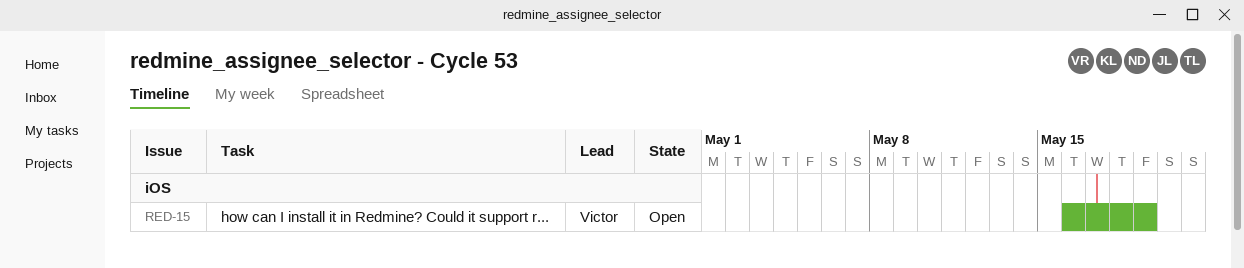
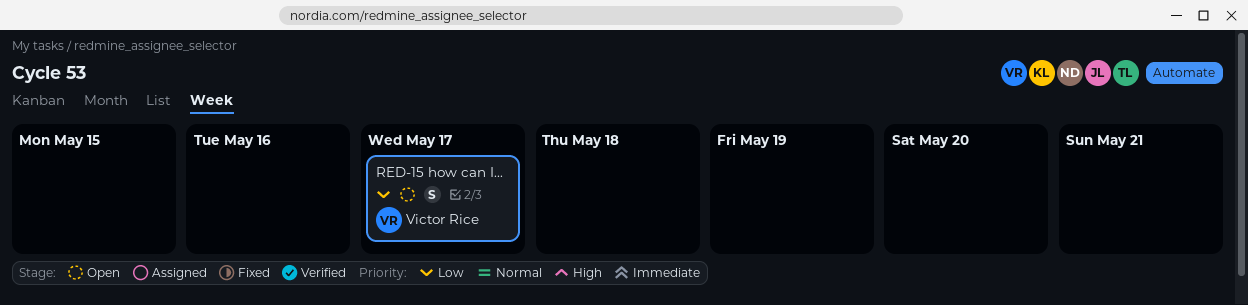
RED-15, due: May 19 -> May 17

